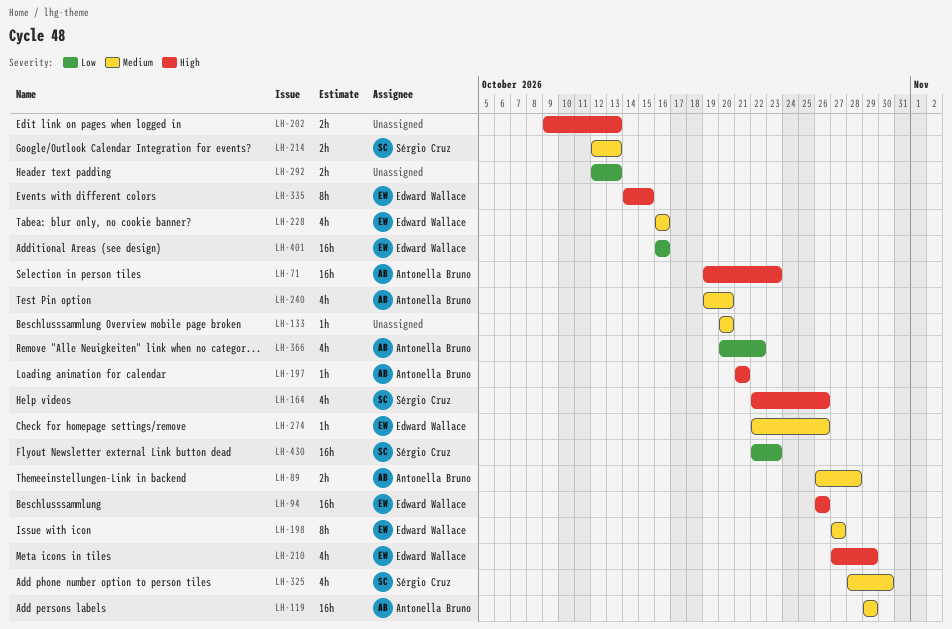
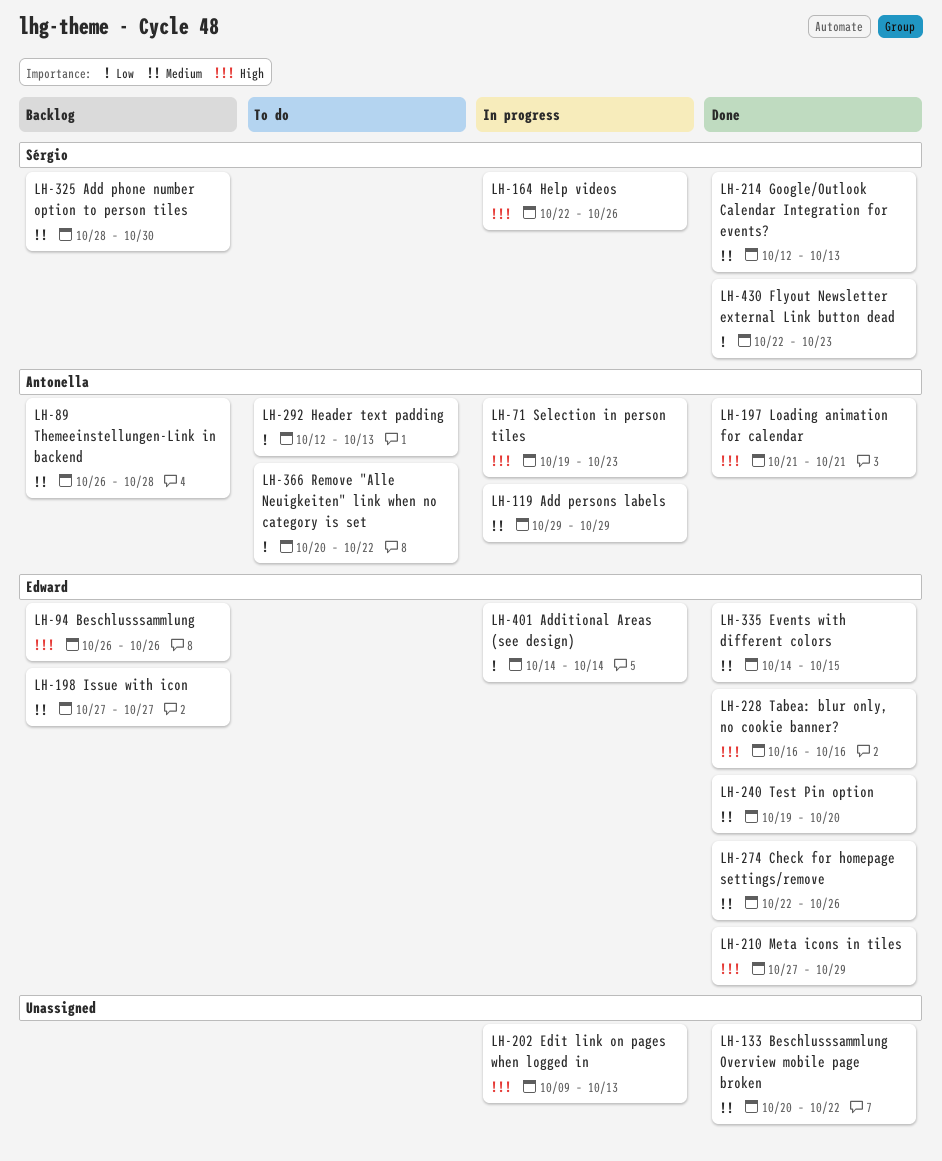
LH-133, due: Oct 20 -> Oct 22
LH-228, priority: Medium -> High
LH-240, owner: Antonella Bruno -> Edward Wallace
LH-292, owner: none -> Antonella Bruno
LH-335, priority: High -> Medium
LH-401, start: Oct 16 -> Oct 14
LH-401, due: Oct 16 -> Oct 14

